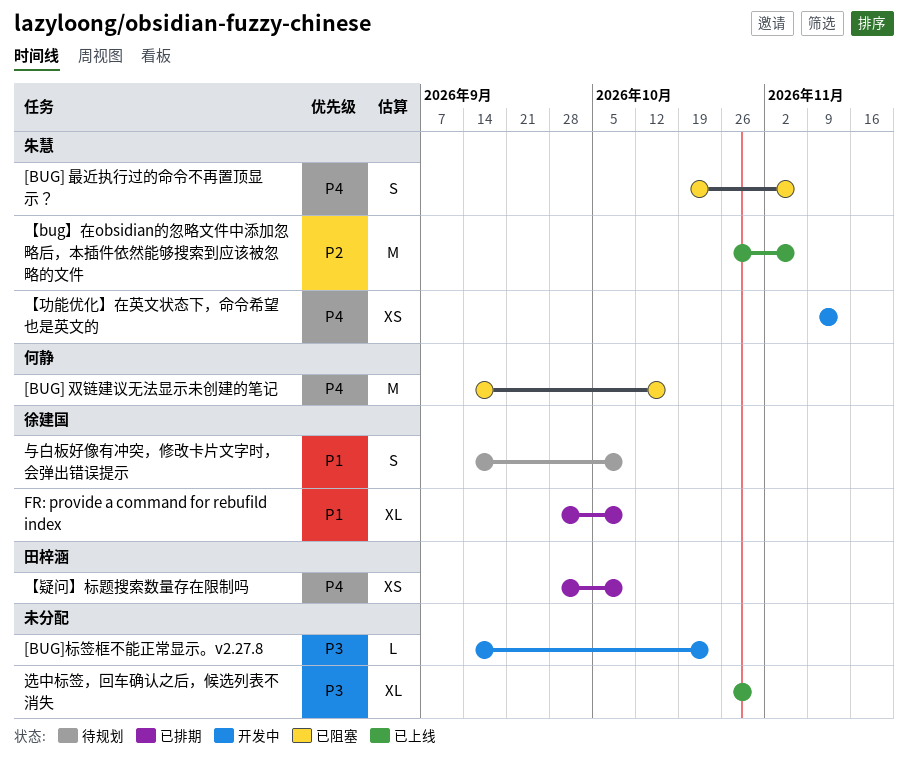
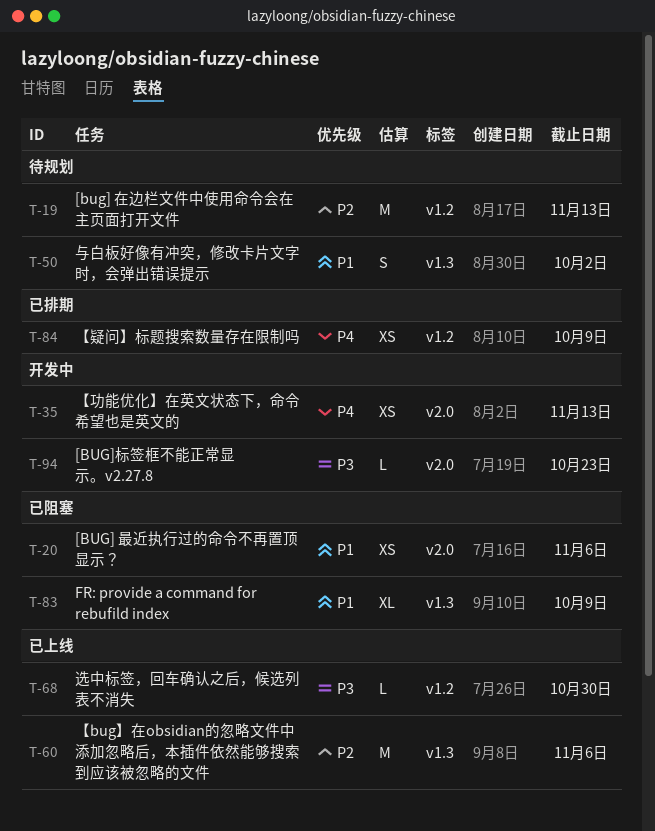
[BUG] 双链建议无法显示未创建的笔记: present -> none
[bug] 在边栏文件中使用命令会在主页面打开文件: none -> present
[BUG] 最近执行过的命令不再置顶显示？, priority: P4 -> P1
[BUG] 最近执行过的命令不再置顶显示？, estimate: S -> XS
FR: provide a command for rebufild index, status: 已排期 -> 已阻塞
与白板好像有冲突，修改卡片文字时，会弹出错误提示, due: Oct 9 -> Oct 2
选中标签，回车确认之后，候选列表不消失, estimate: XL -> L

